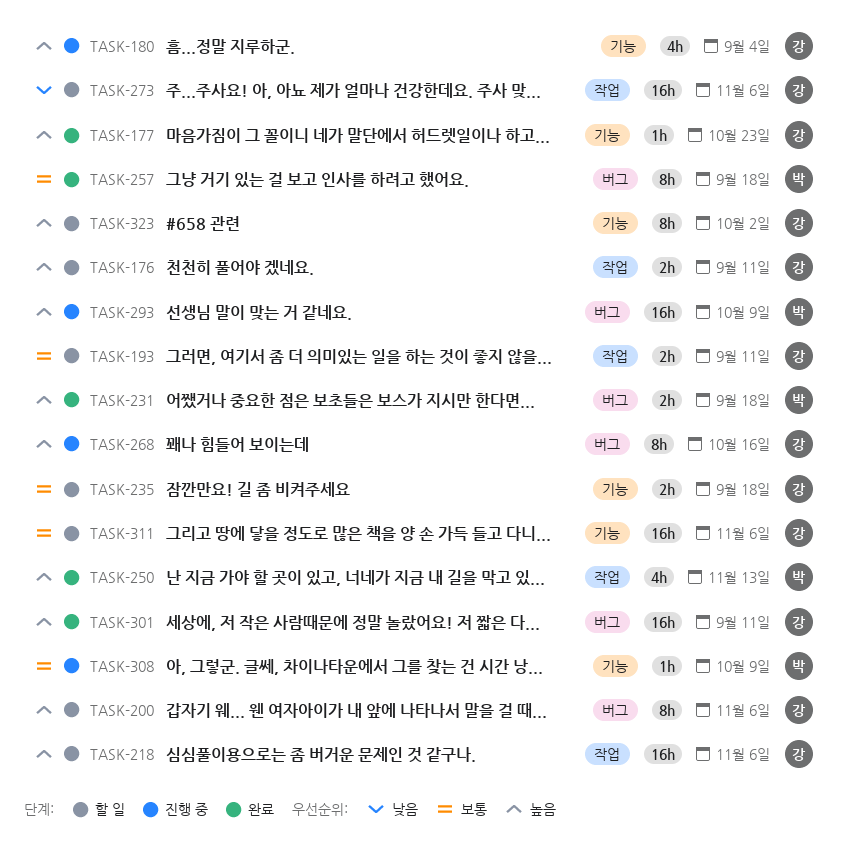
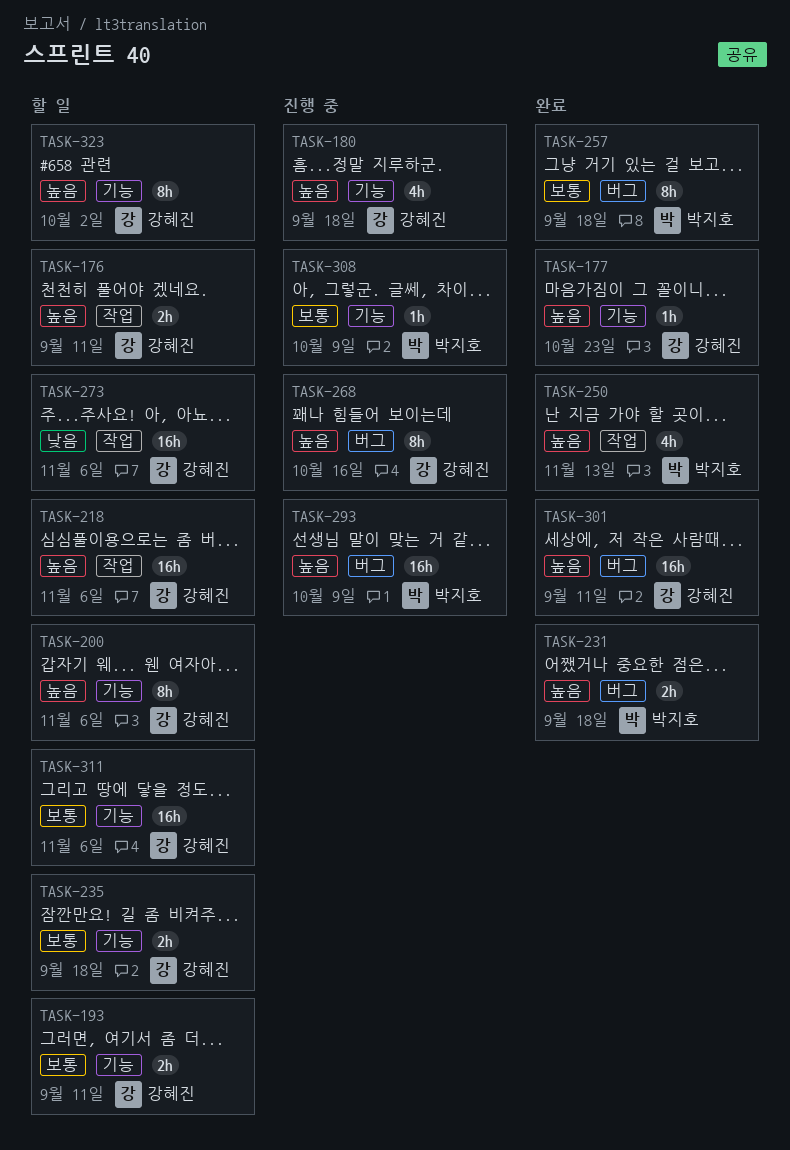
TASK-180, due: Sep 4 -> Sep 18
TASK-193, label: 작업 -> 기능
TASK-200, label: 버그 -> 기능

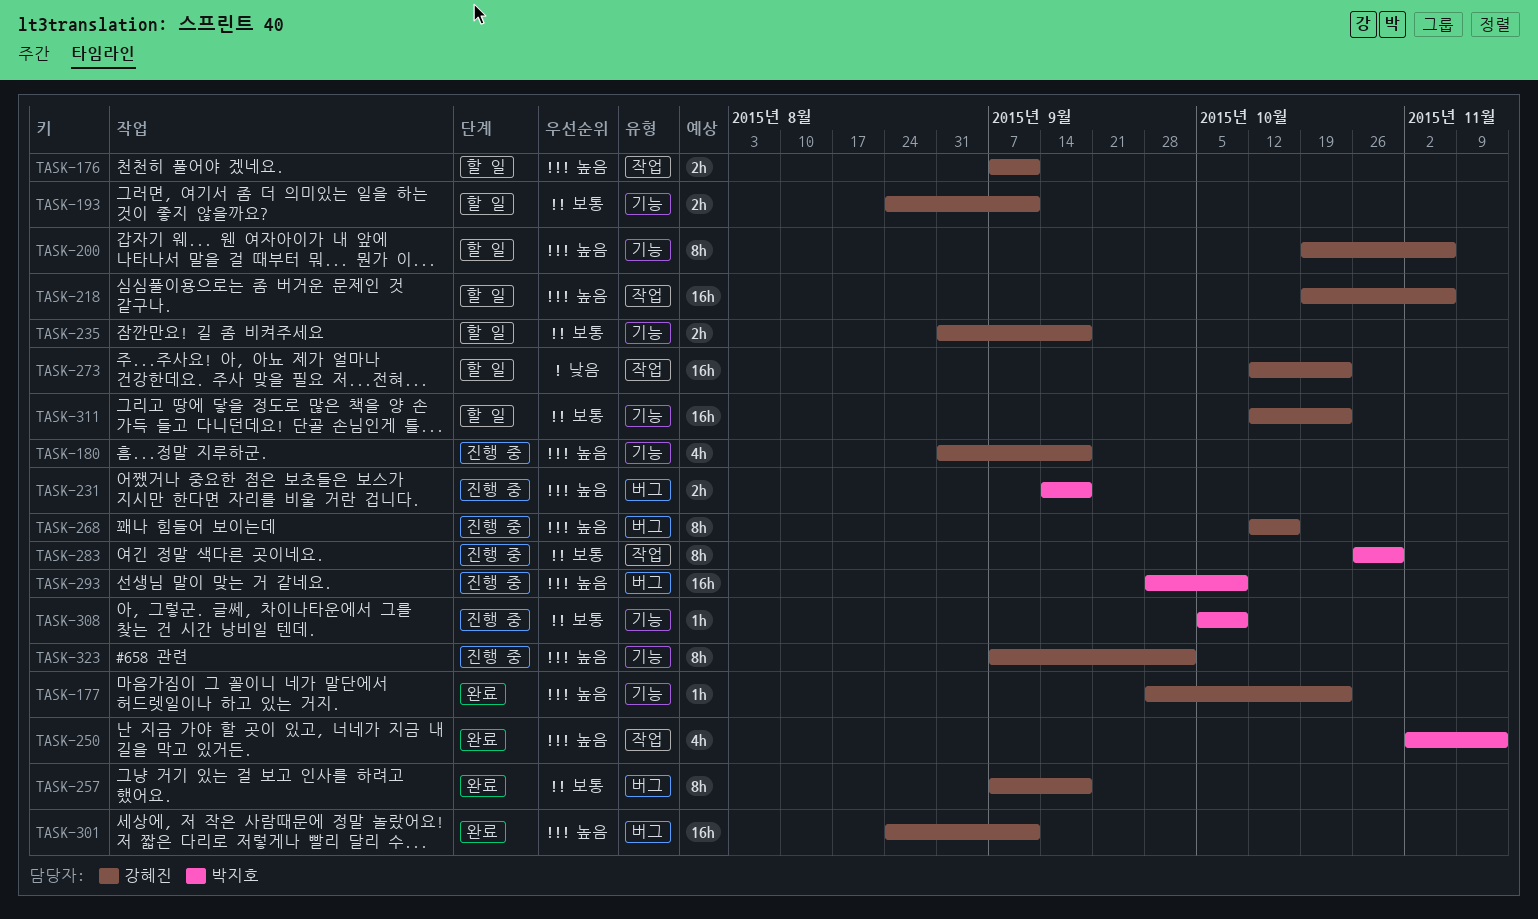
TASK-231, status: 완료 -> 진행 중
TASK-257, owner: 박지호 -> 강혜진
TASK-273, due: Nov 6 -> Oct 23
TASK-283: none -> present
TASK-311, due: Nov 6 -> Oct 23
TASK-323, status: 할 일 -> 진행 중

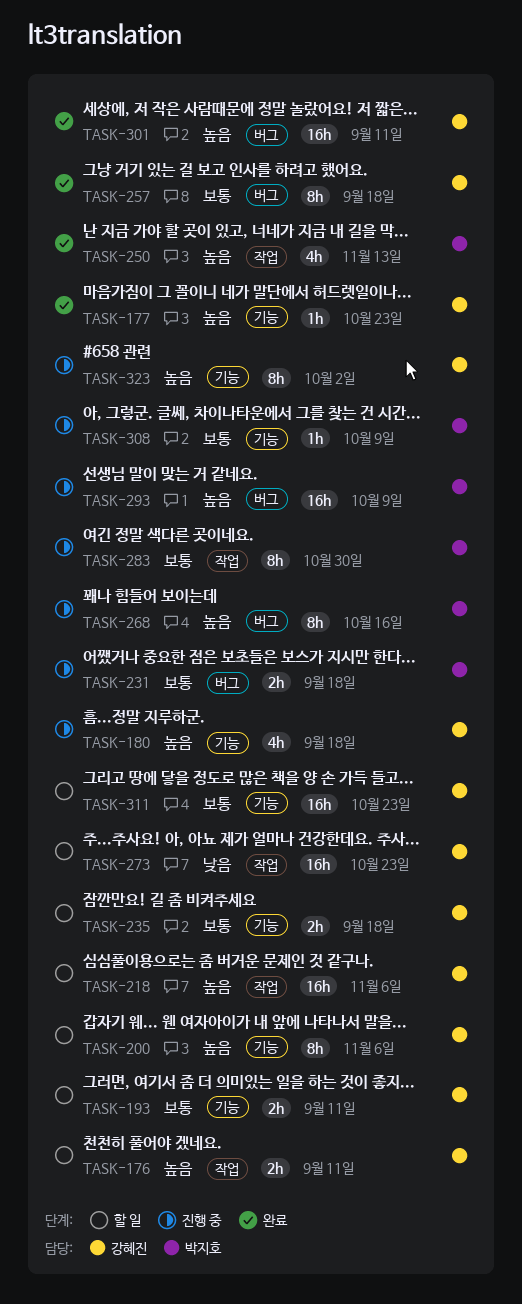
TASK-231, priority: 높음 -> 보통
TASK-268, owner: 강혜진 -> 박지호

